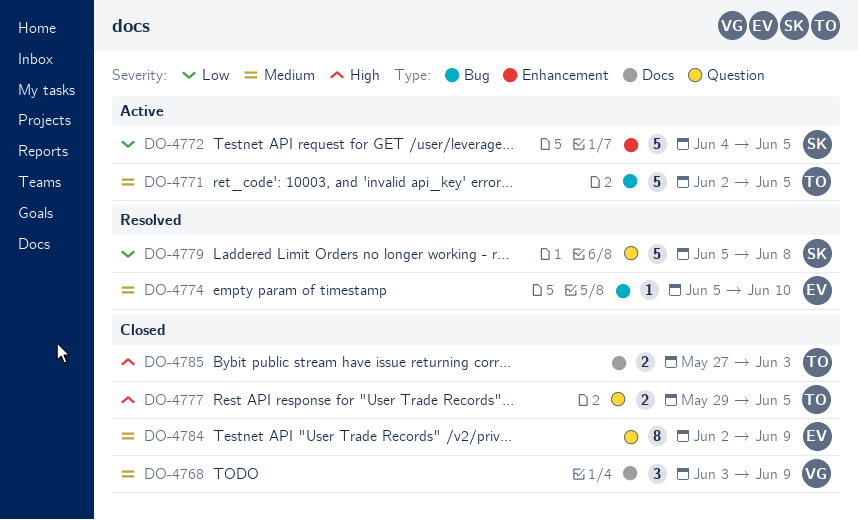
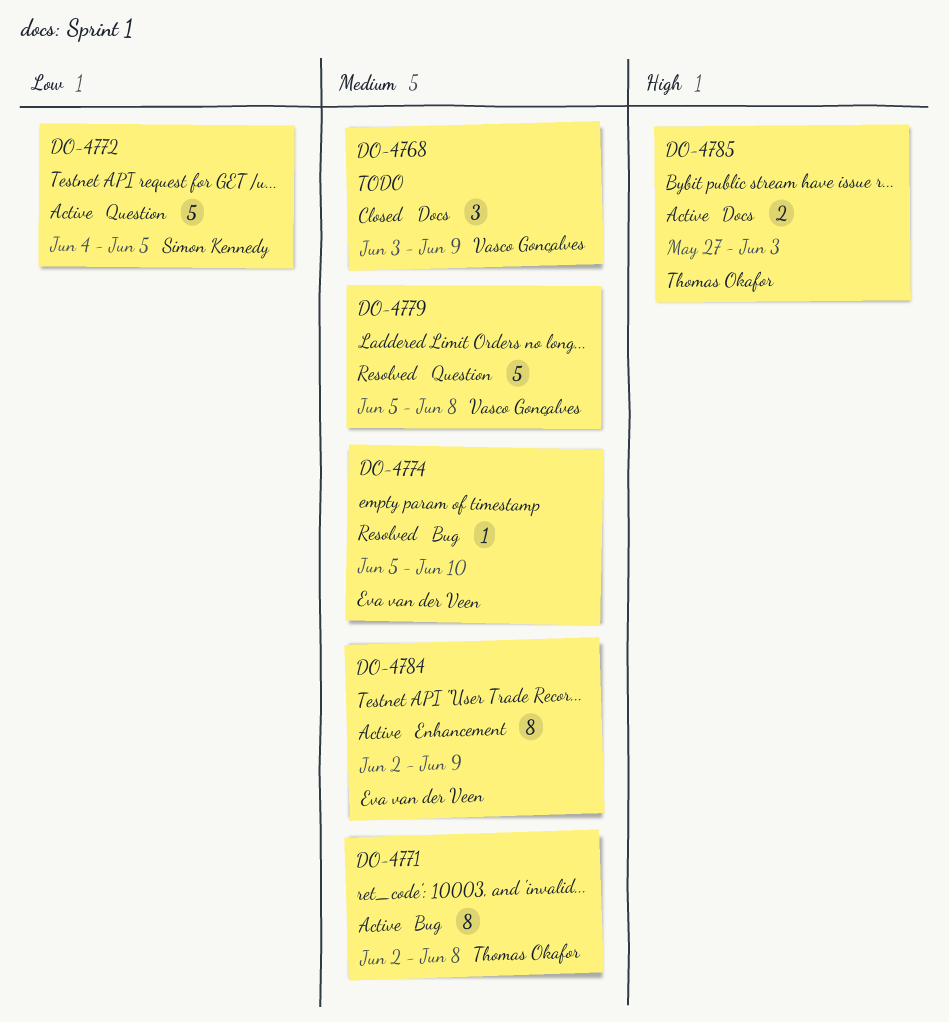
DO-4771, estimate: 5 -> 8
DO-4771, due: Jun 5 -> Jun 8
DO-4772, label: Enhancement -> Question
DO-4777: present -> none
DO-4779, owner: Simon Kennedy -> Vasco Gonçalves
DO-4779, priority: Low -> Medium
DO-4784, status: Closed -> Active
DO-4784, label: Question -> Enhancement
DO-4785, status: Closed -> Active

